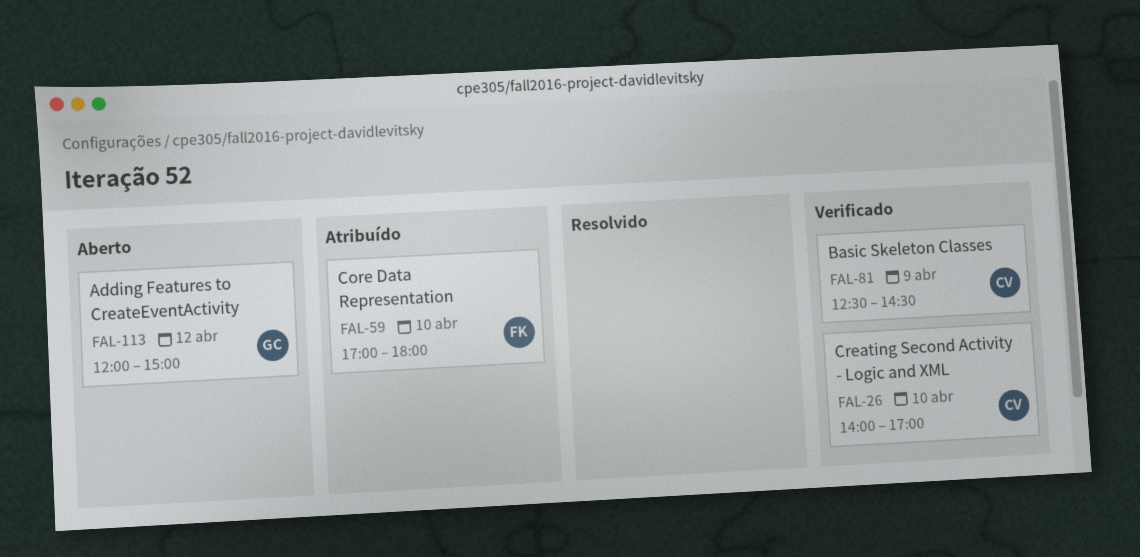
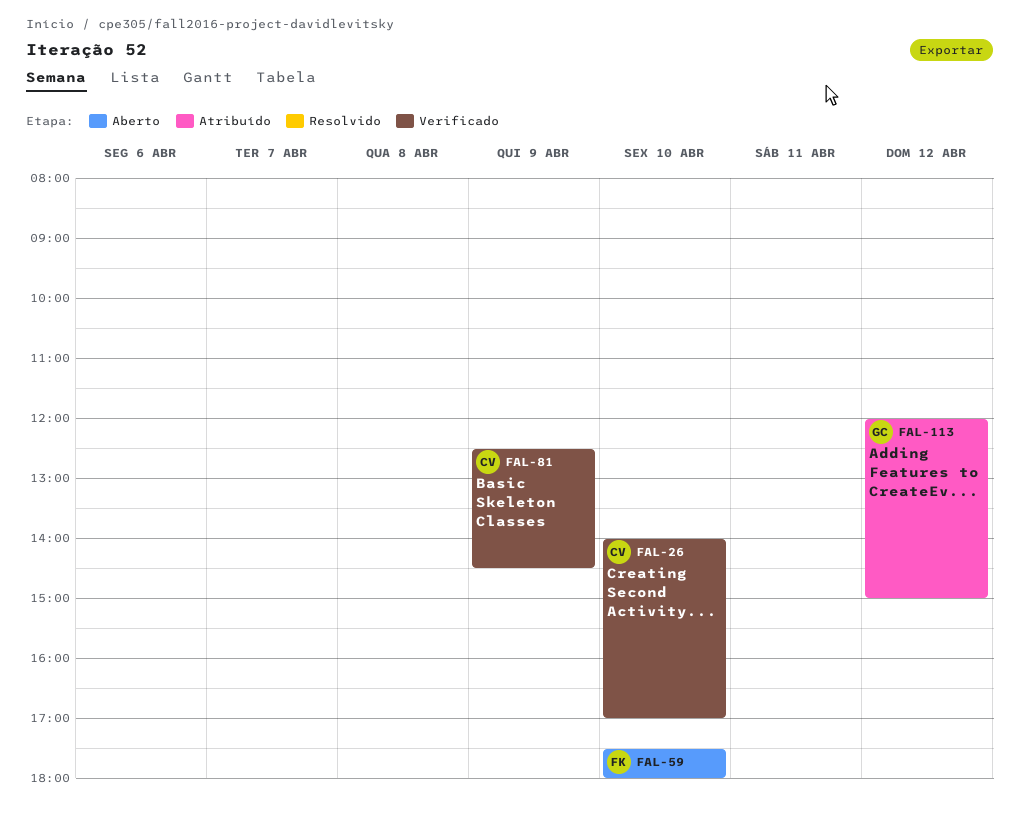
FAL-59, status: Atribuído -> Aberto
FAL-59, begins: 17:00 -> 17:30
FAL-113, status: Aberto -> Atribuído

